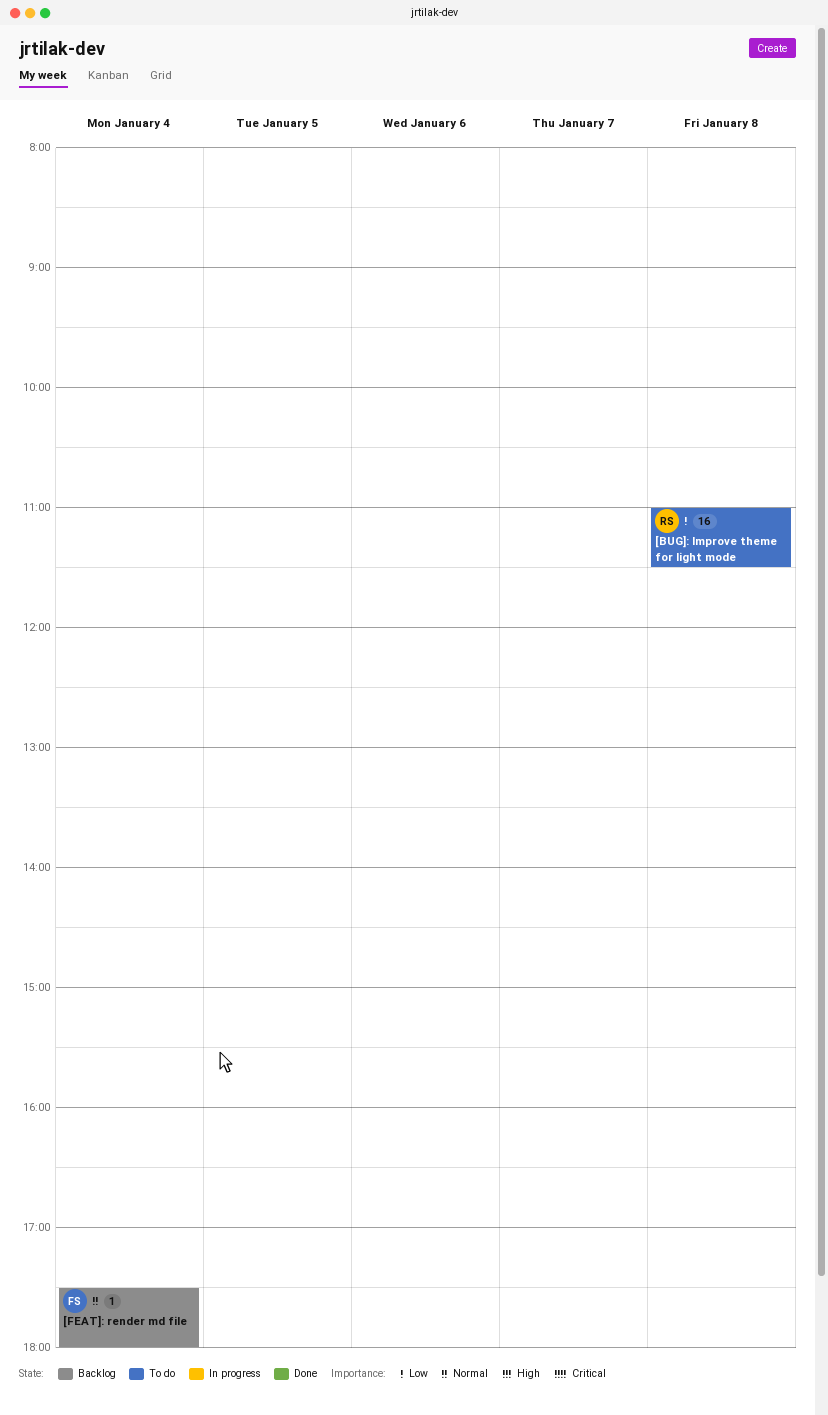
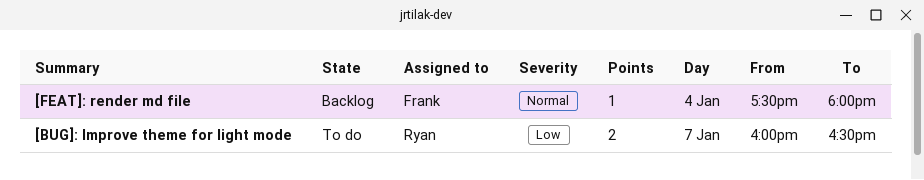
[BUG]: Improve theme for light mode, estimate: 16 -> 2
[BUG]: Improve theme for light mode, day: Jan 8 -> Jan 7
[BUG]: Improve theme for light mode, begins: 11:00 -> 16:00
[BUG]: Improve theme for light mode, ends: 11:30 -> 16:30

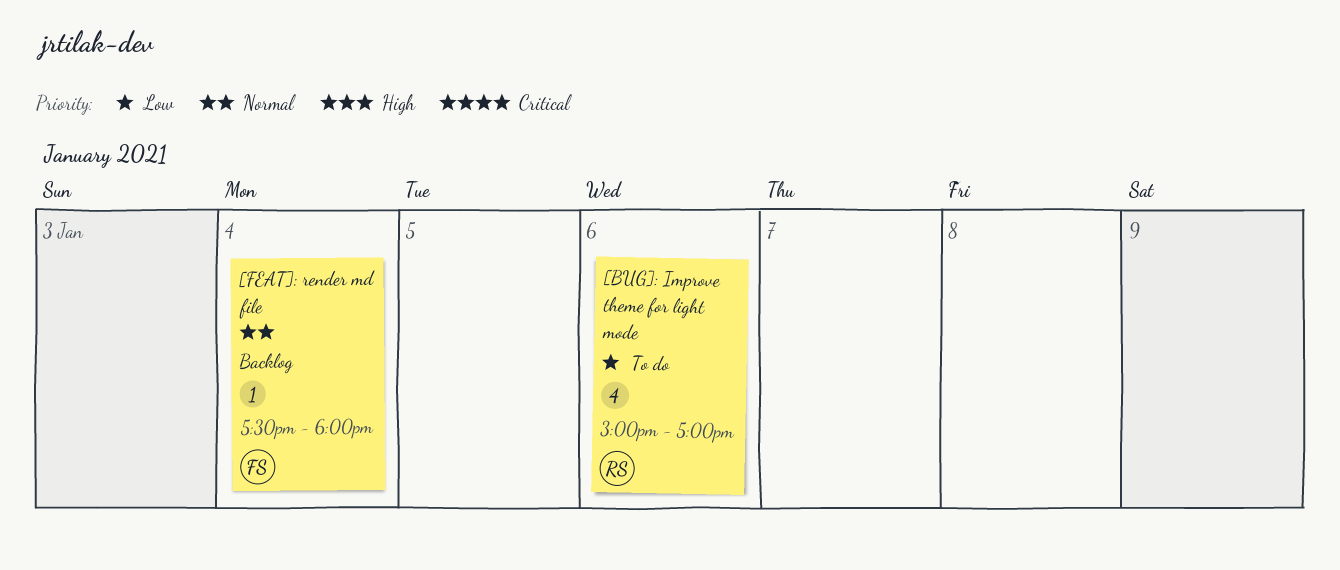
[BUG]: Improve theme for light mode, estimate: 2 -> 4
[BUG]: Improve theme for light mode, day: Jan 7 -> Jan 6
[BUG]: Improve theme for light mode, begins: 16:00 -> 15:00
[BUG]: Improve theme for light mode, ends: 16:30 -> 17:00

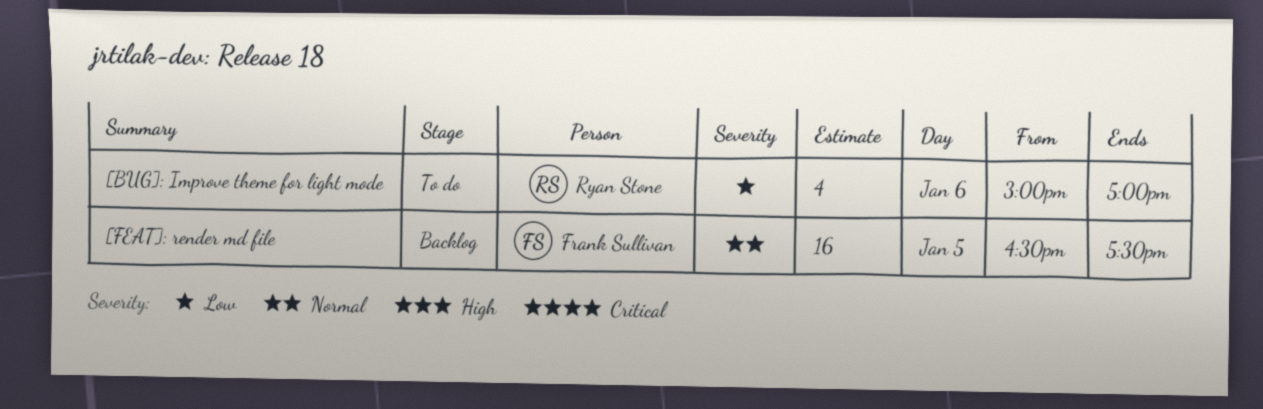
[FEAT]: render md file, estimate: 1 -> 16
[FEAT]: render md file, day: Jan 4 -> Jan 5
[FEAT]: render md file, begins: 17:30 -> 16:30
[FEAT]: render md file, ends: 18:00 -> 17:30

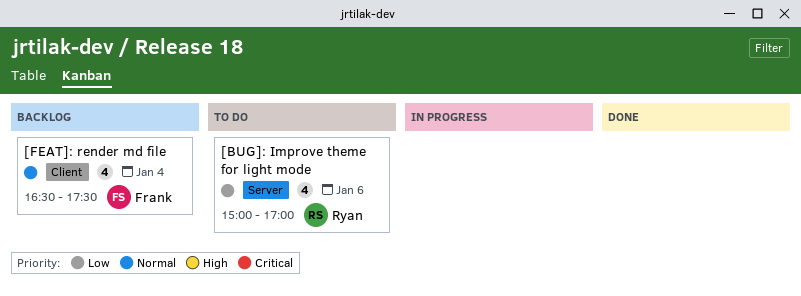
[FEAT]: render md file, estimate: 16 -> 4
[FEAT]: render md file, day: Jan 5 -> Jan 4

